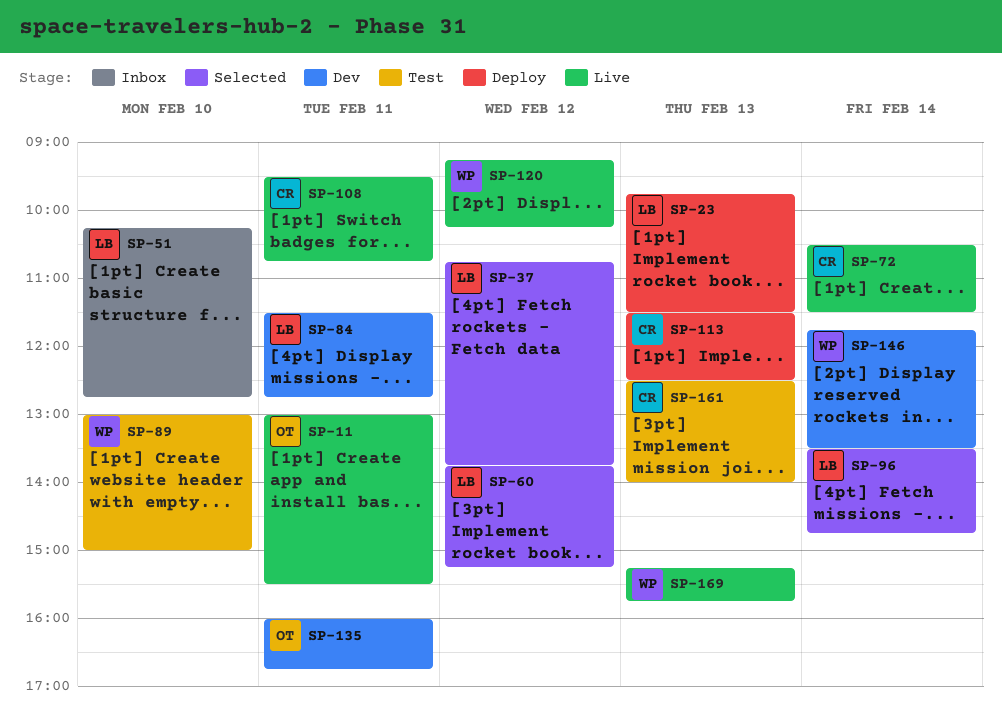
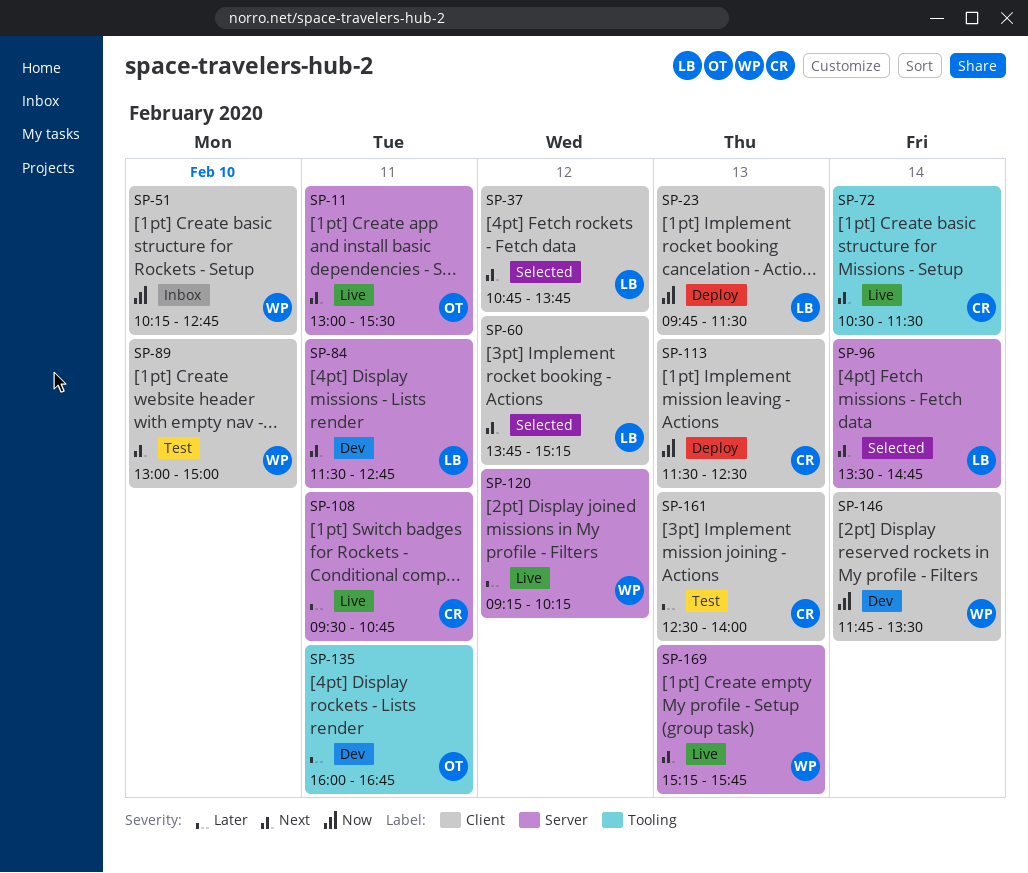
SP-51, owner: LB -> WP

